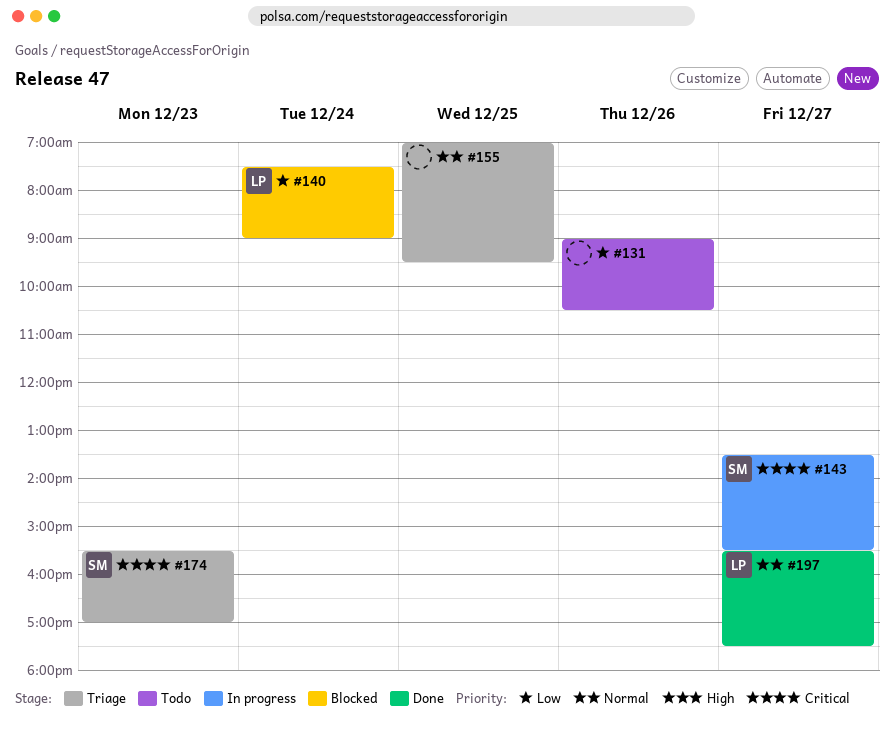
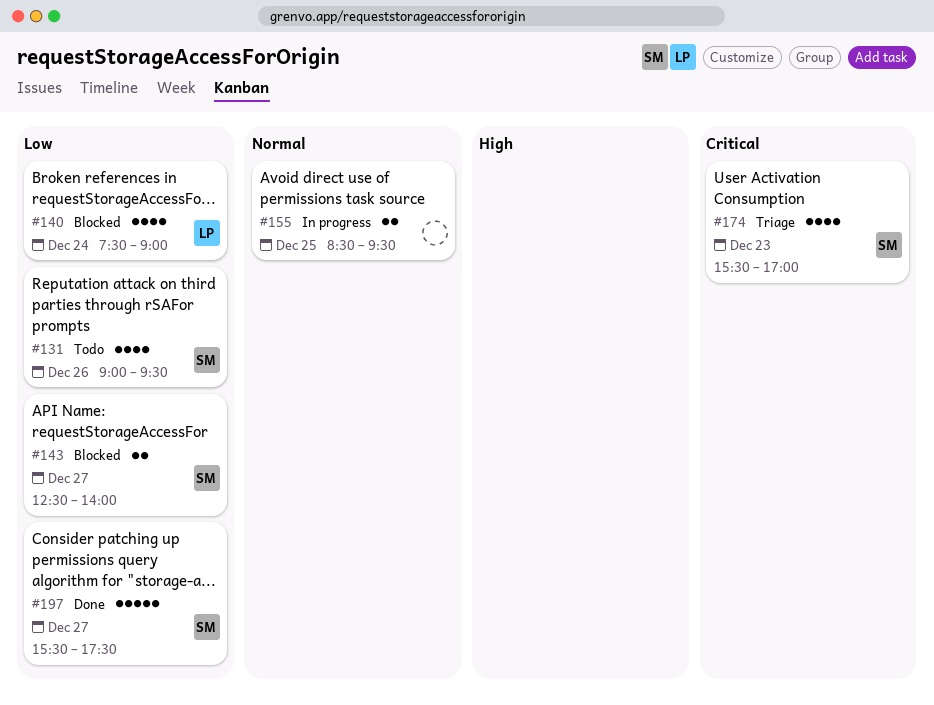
#131, owner: none -> SM
#131, ends: 10:30 -> 09:30
#143, status: In progress -> Blocked
#143, priority: Critical -> Low
#143, begins: 13:30 -> 12:30
#143, ends: 15:30 -> 14:00
#155, status: Triage -> In progress
#155, begins: 07:00 -> 08:30
#197, owner: LP -> SM
#197, priority: Normal -> Low

